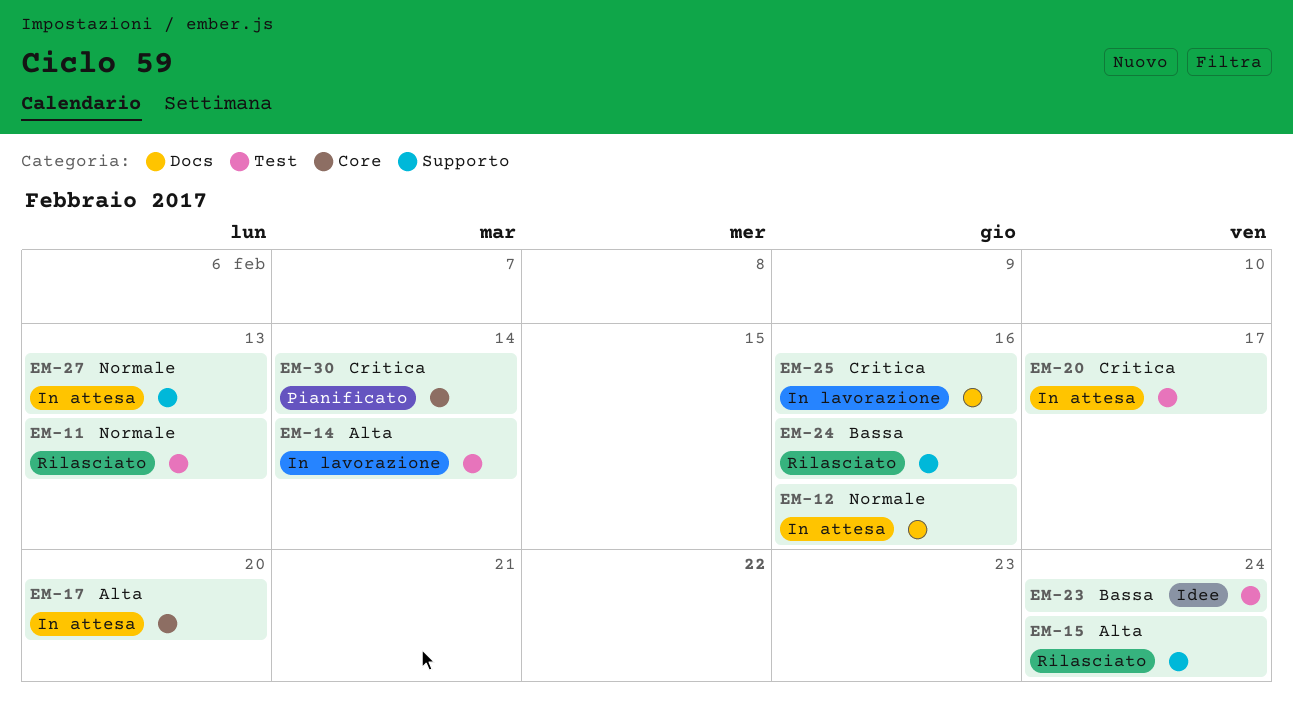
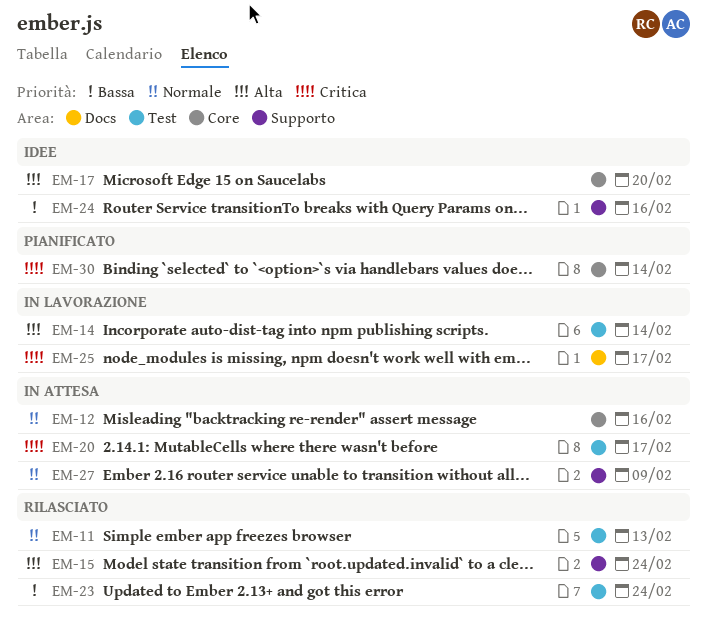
EM-12, label: Docs -> Core
EM-17, status: In attesa -> Idee
EM-23, status: Idee -> Rilasciato
EM-24, status: Rilasciato -> Idee
EM-25, due: Feb 16 -> Feb 17
EM-27, due: Feb 13 -> Feb 9

